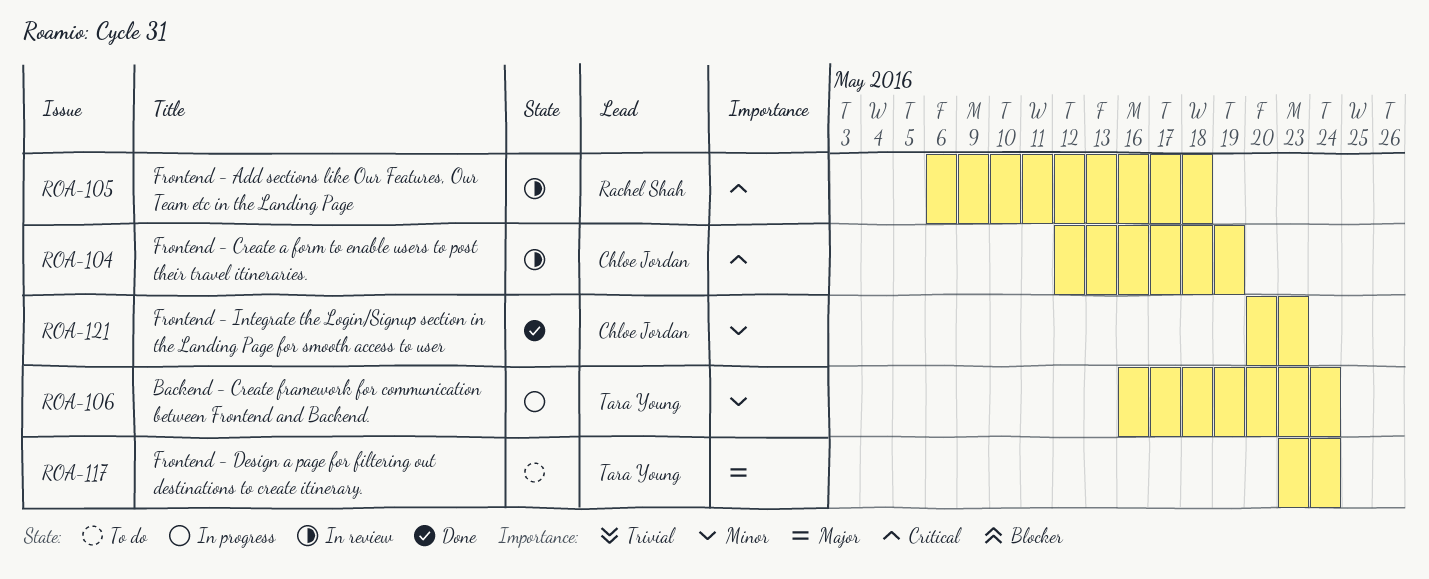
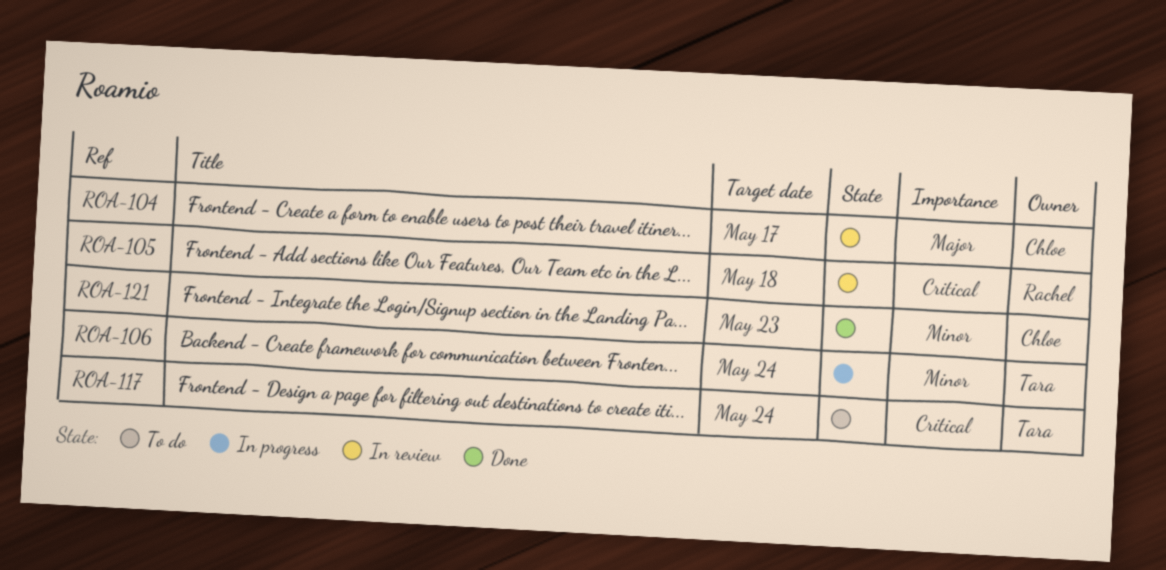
ROA-104, priority: Critical -> Major
ROA-104, due: May 19 -> May 17
ROA-117, priority: Major -> Critical

